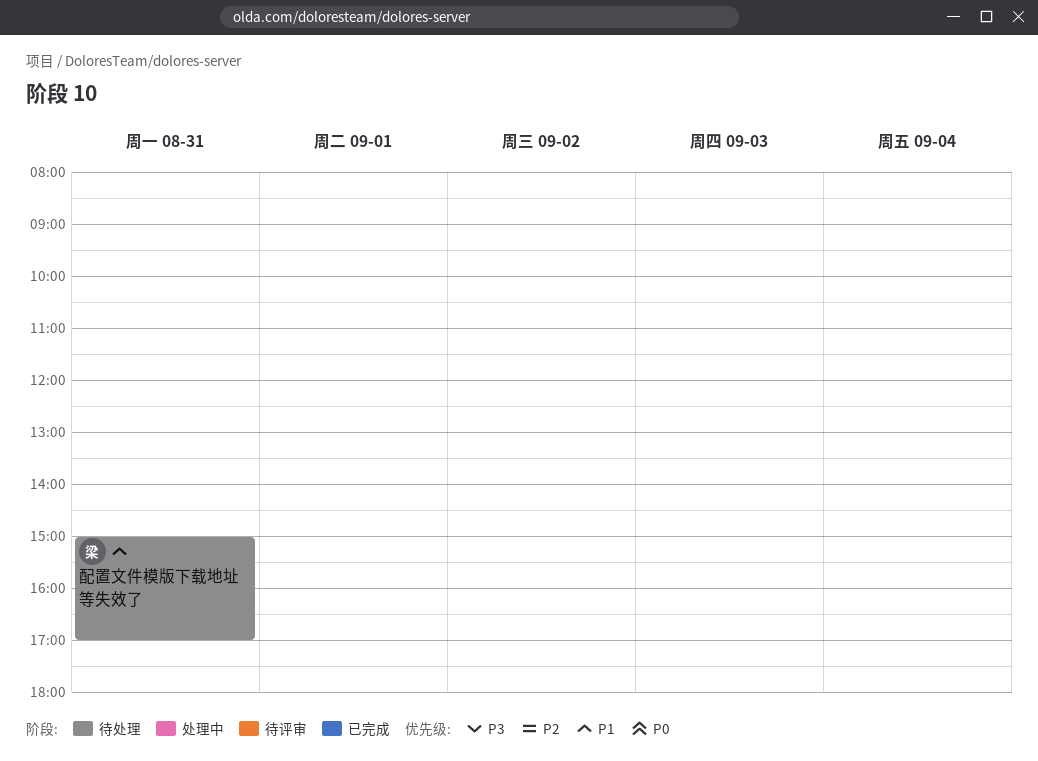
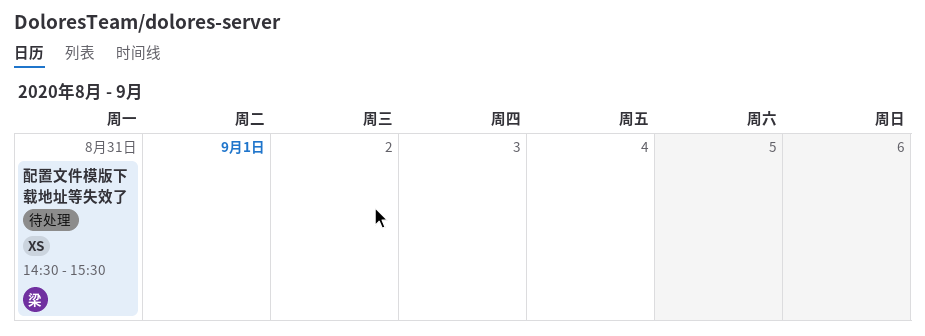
配置文件模版下载地址等失效了, begins: 15:00 -> 14:30
配置文件模版下载地址等失效了, ends: 17:00 -> 15:30

